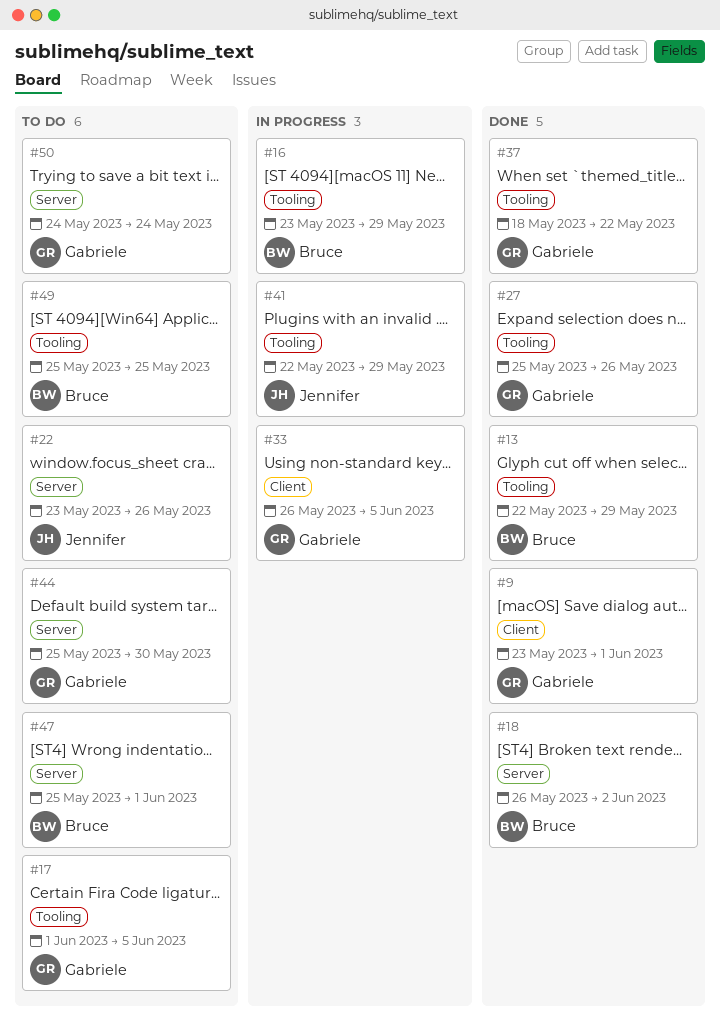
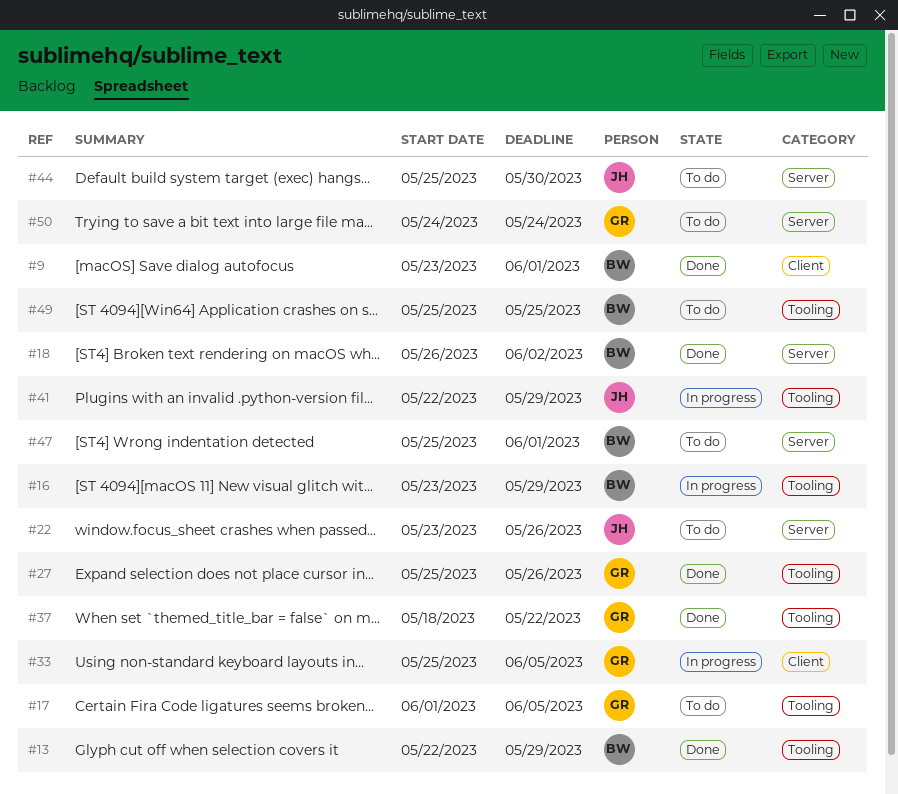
#9, owner: Gabriele -> Bruce
#33, start: May 26 -> May 25
#44, owner: Gabriele -> Jennifer

